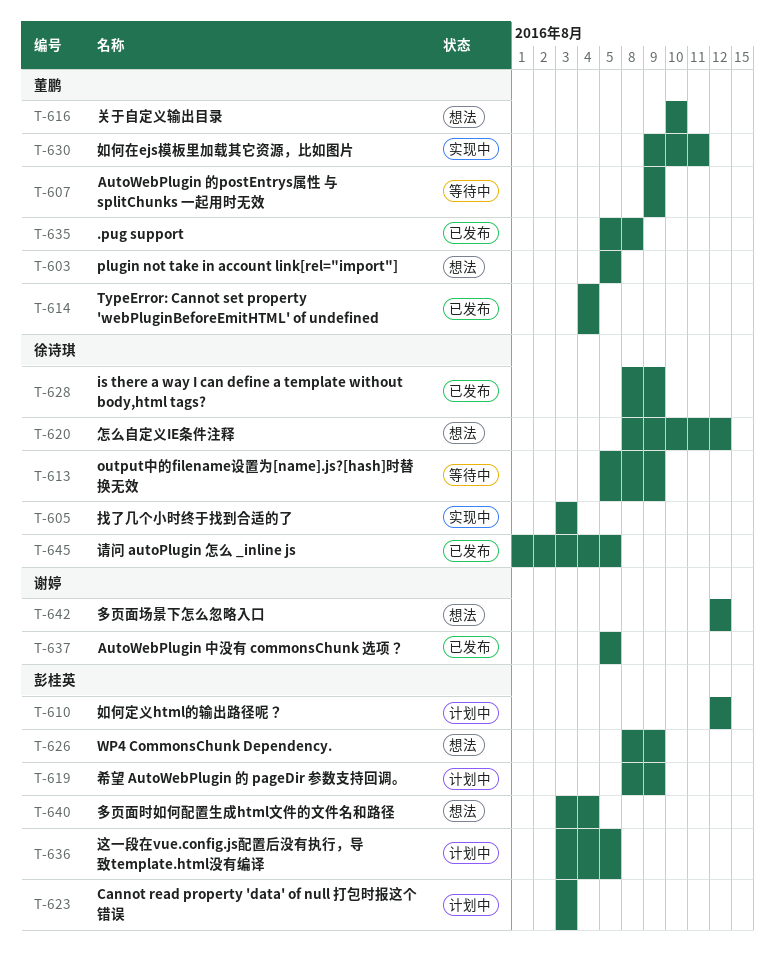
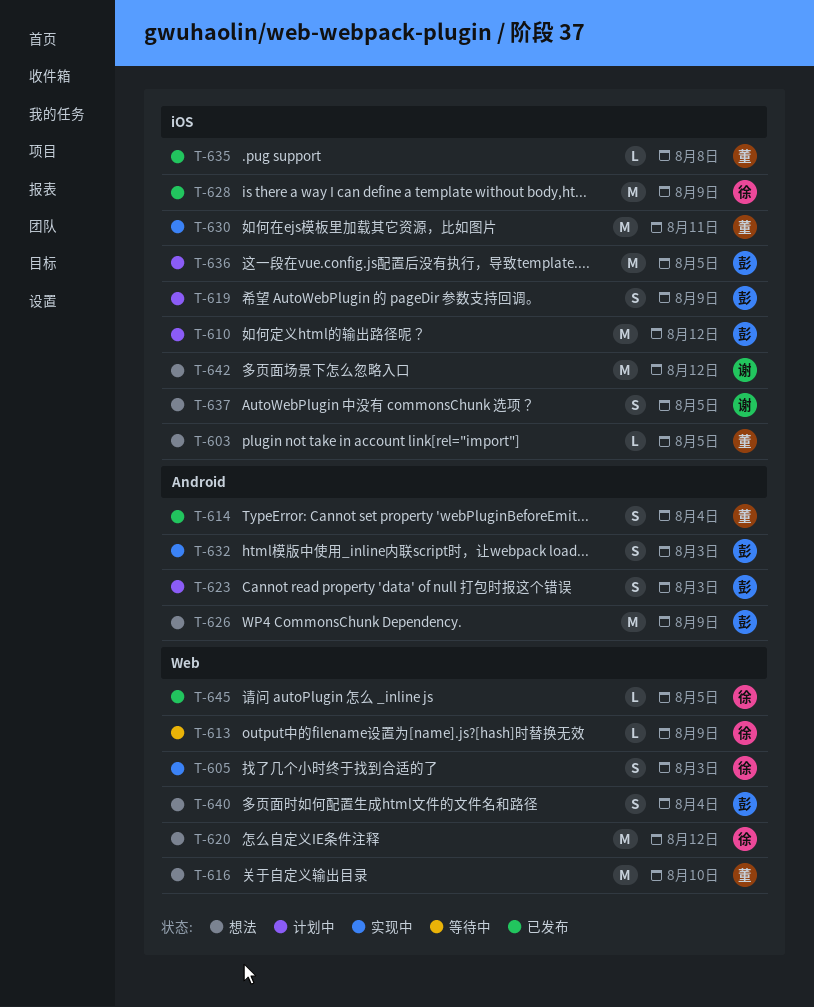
T-607: present -> none
T-632: none -> present
T-637, status: 已发布 -> 想法

